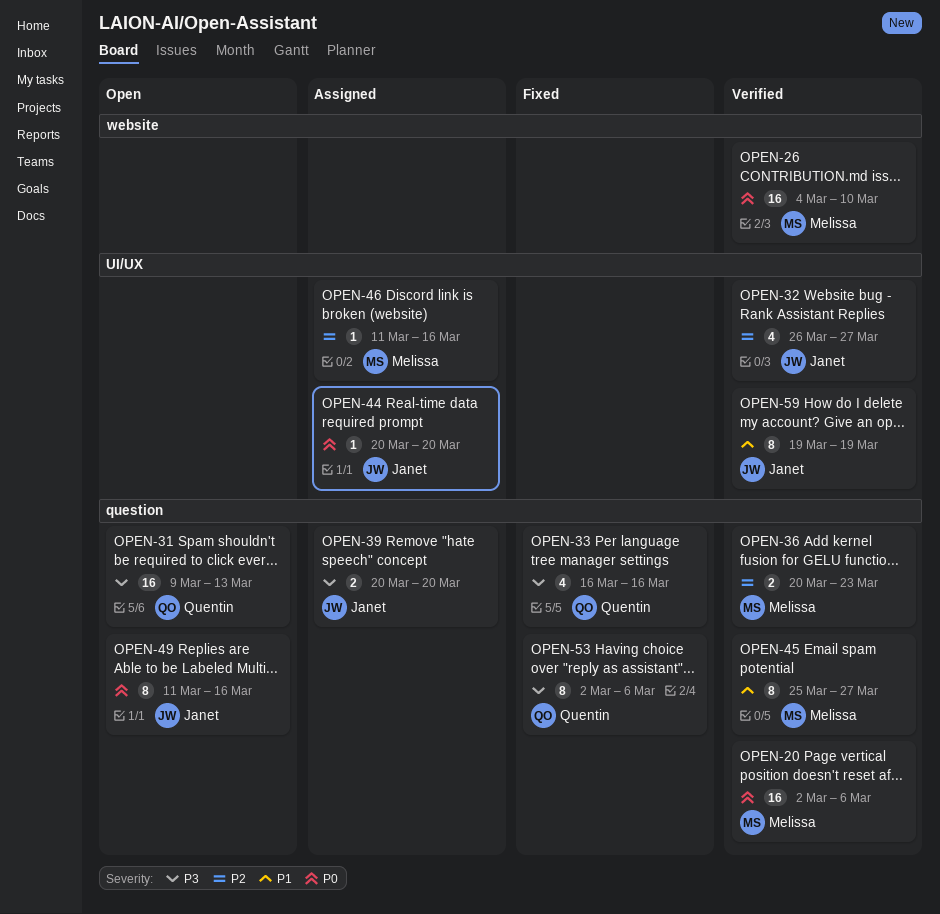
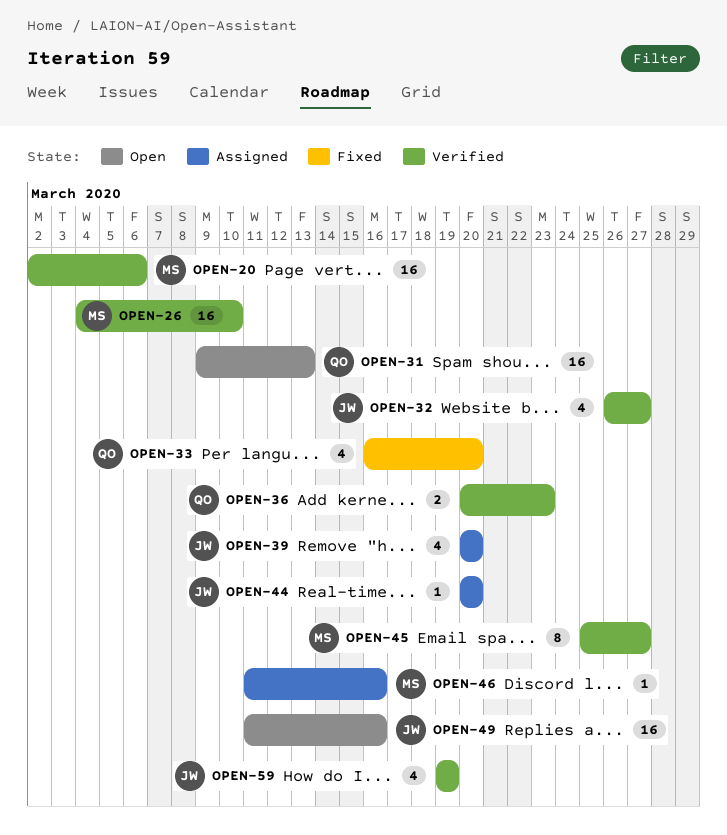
OPEN-33, due: Mar 16 -> Mar 20
OPEN-36, owner: Melissa -> Quentin
OPEN-39, estimate: 2 -> 4
OPEN-49, estimate: 8 -> 16
OPEN-53: present -> none
OPEN-59, estimate: 8 -> 4

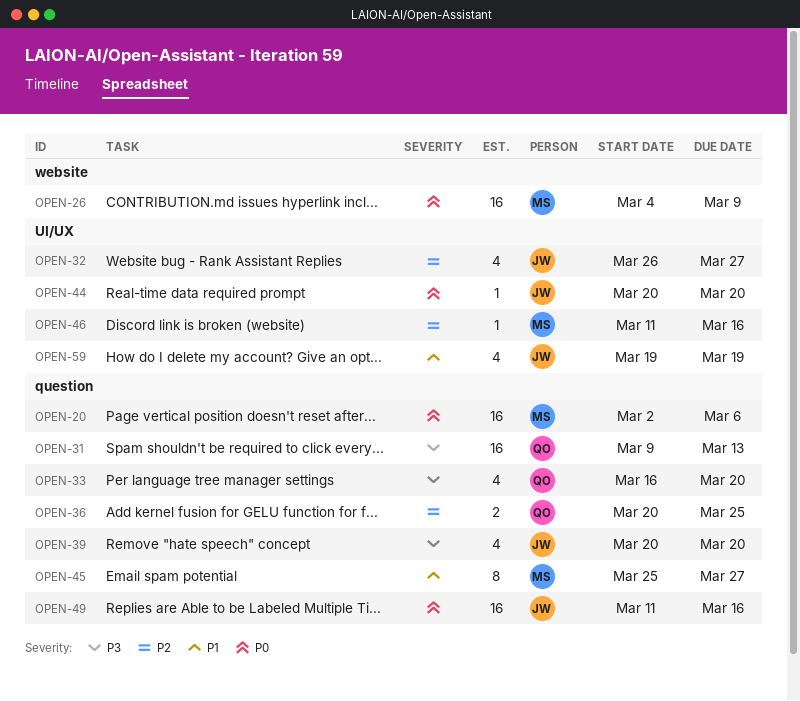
OPEN-26, due: Mar 10 -> Mar 9
OPEN-36, due: Mar 23 -> Mar 25

